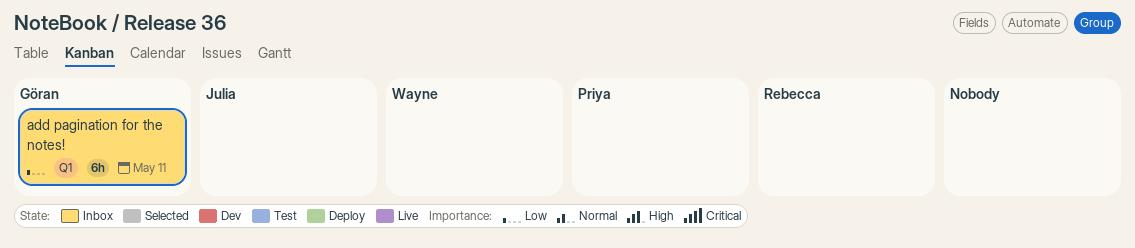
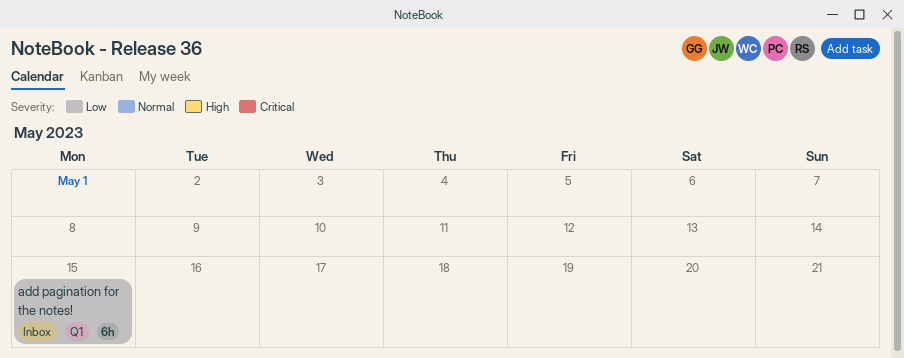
add pagination for the notes!, due: May 11 -> May 15

